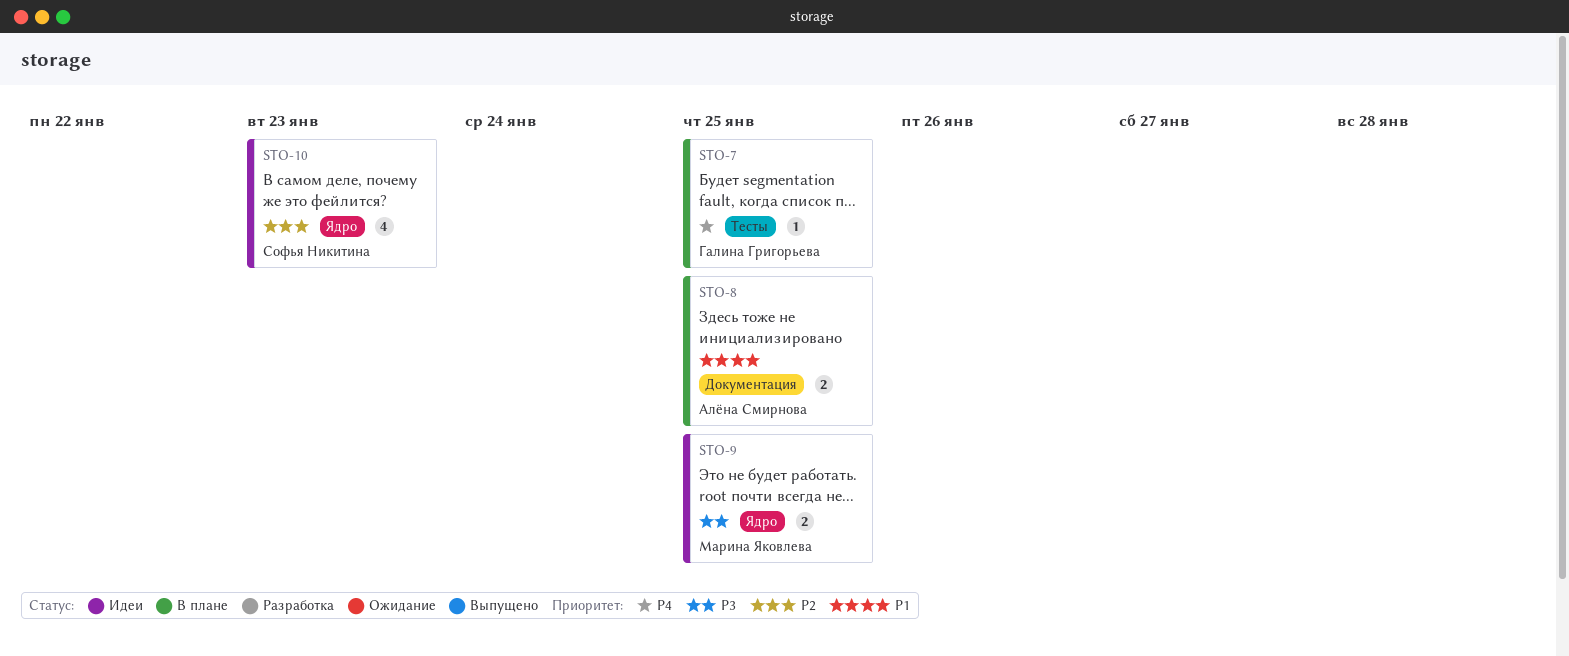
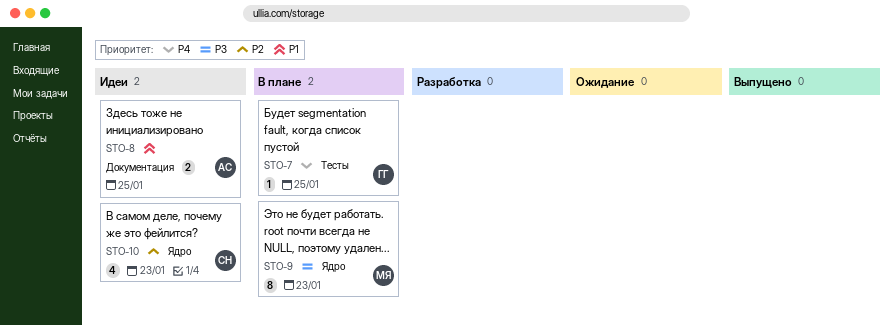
STO-8, status: В плане -> Идеи
STO-9, status: Идеи -> В плане
STO-9, estimate: 2 -> 8
STO-9, due: Jan 25 -> Jan 23

